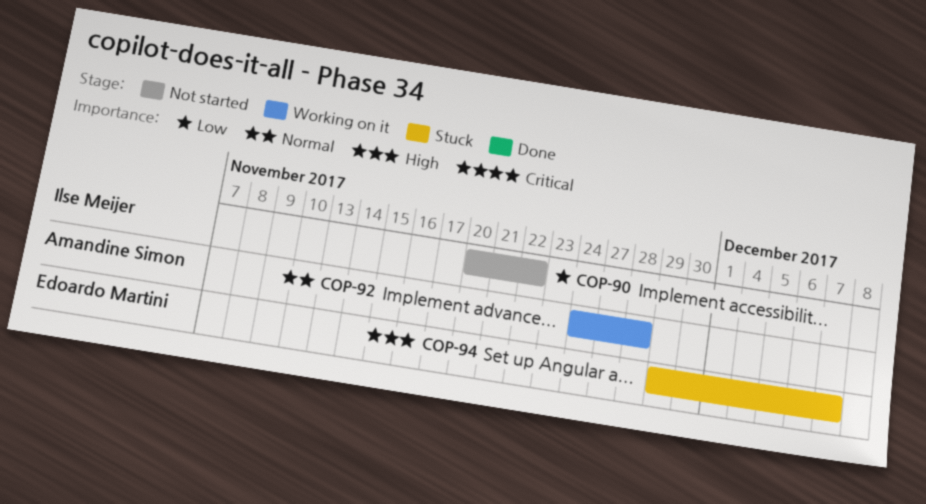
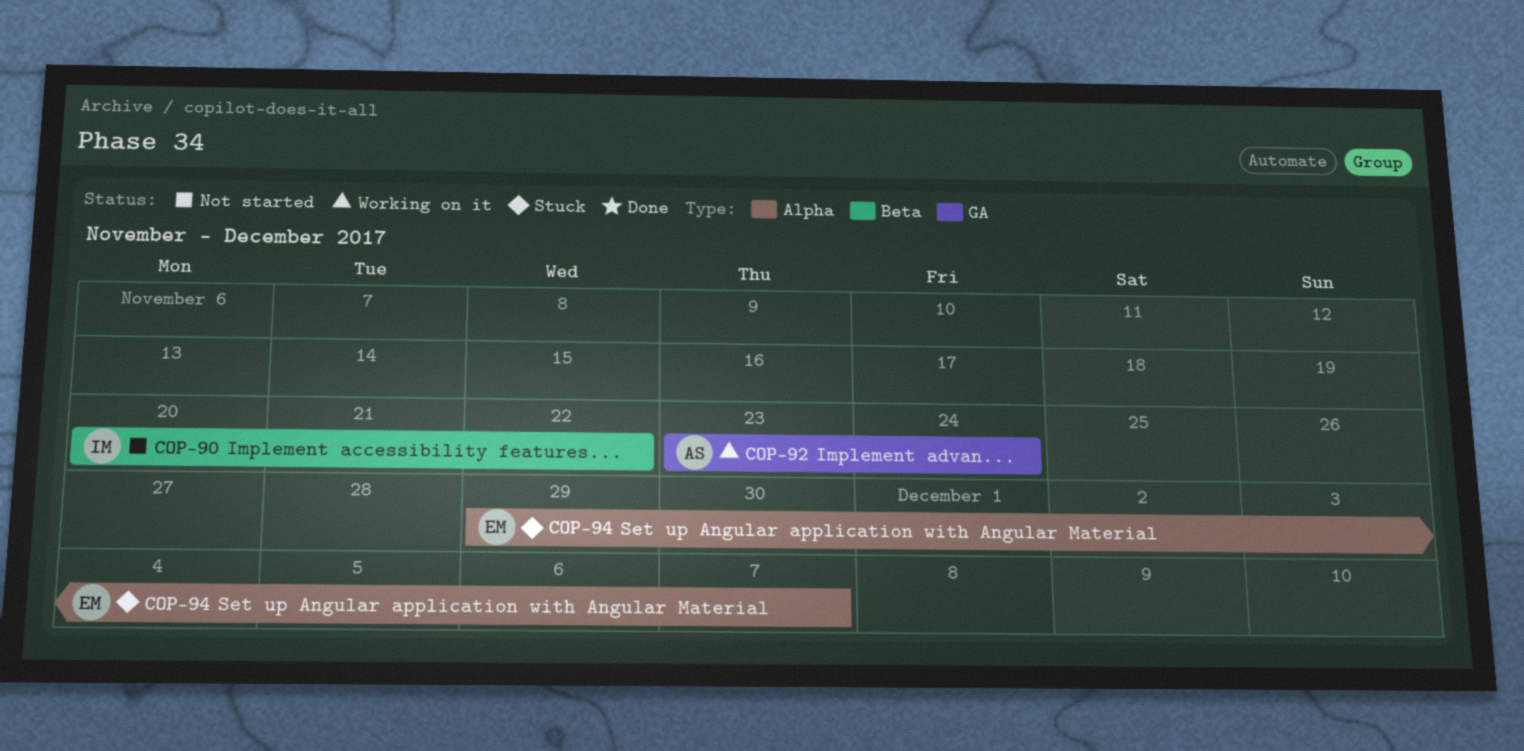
COP-92, start: Nov 24 -> Nov 23
COP-92, due: Nov 28 -> Nov 24

